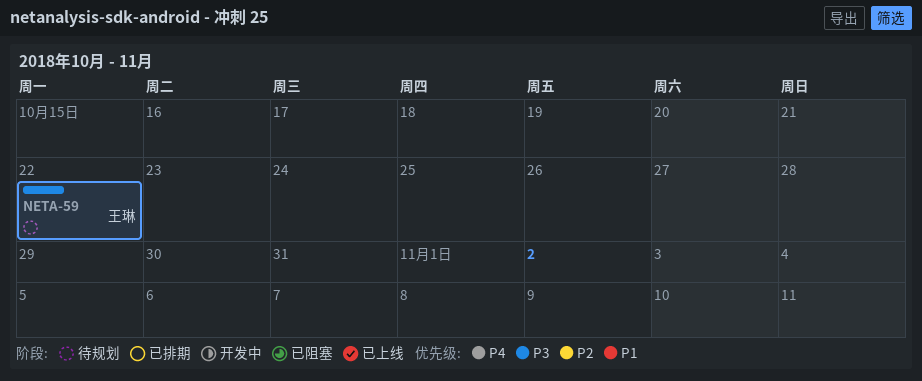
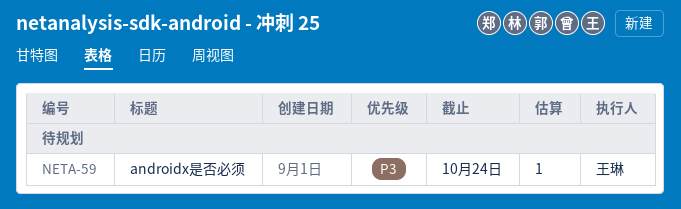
NETA-59, due: Oct 22 -> Oct 24

